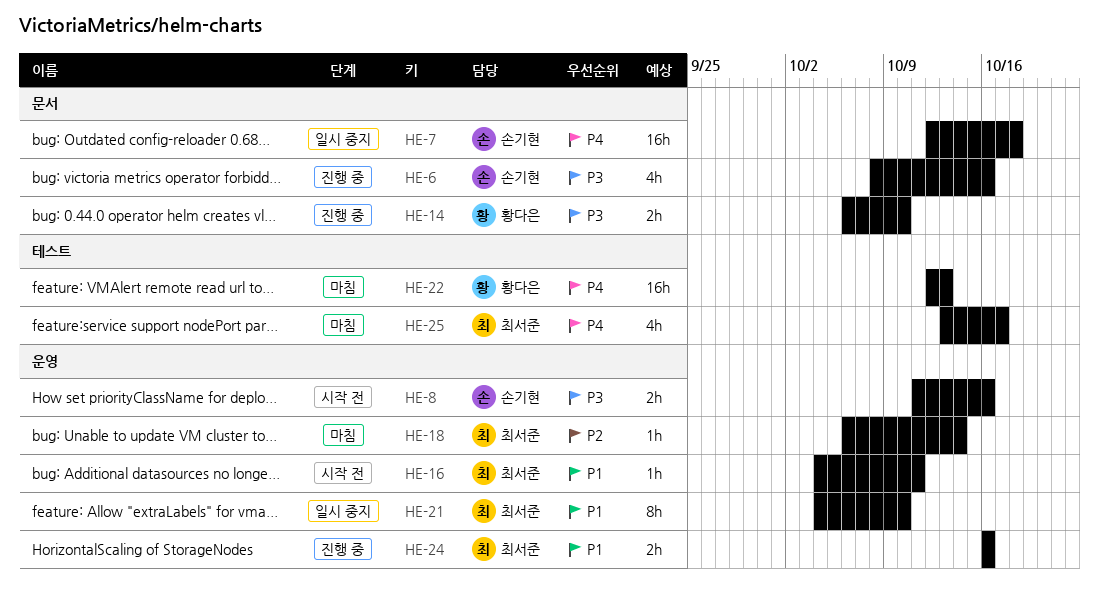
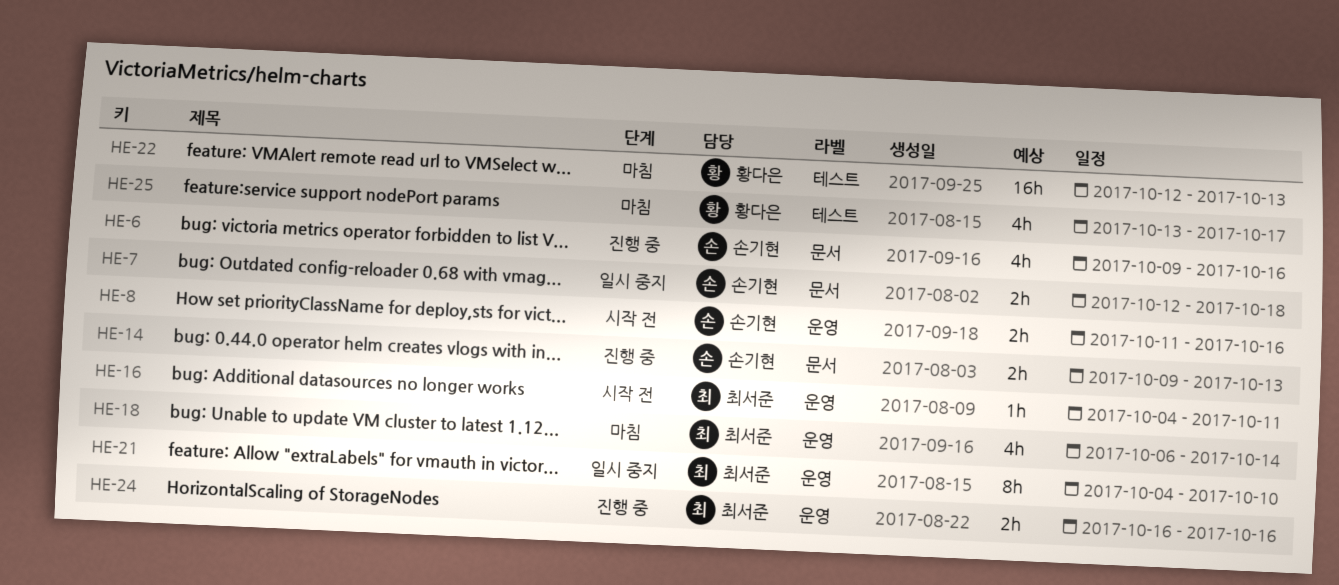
HE-6, start: Oct 8 -> Oct 9
HE-7, estimate: 16h -> 2h
HE-14, owner: 황다은 -> 손기현
HE-14, start: Oct 6 -> Oct 9
HE-14, due: Oct 10 -> Oct 13
HE-18, estimate: 1h -> 4h
HE-25, owner: 최서준 -> 황다은

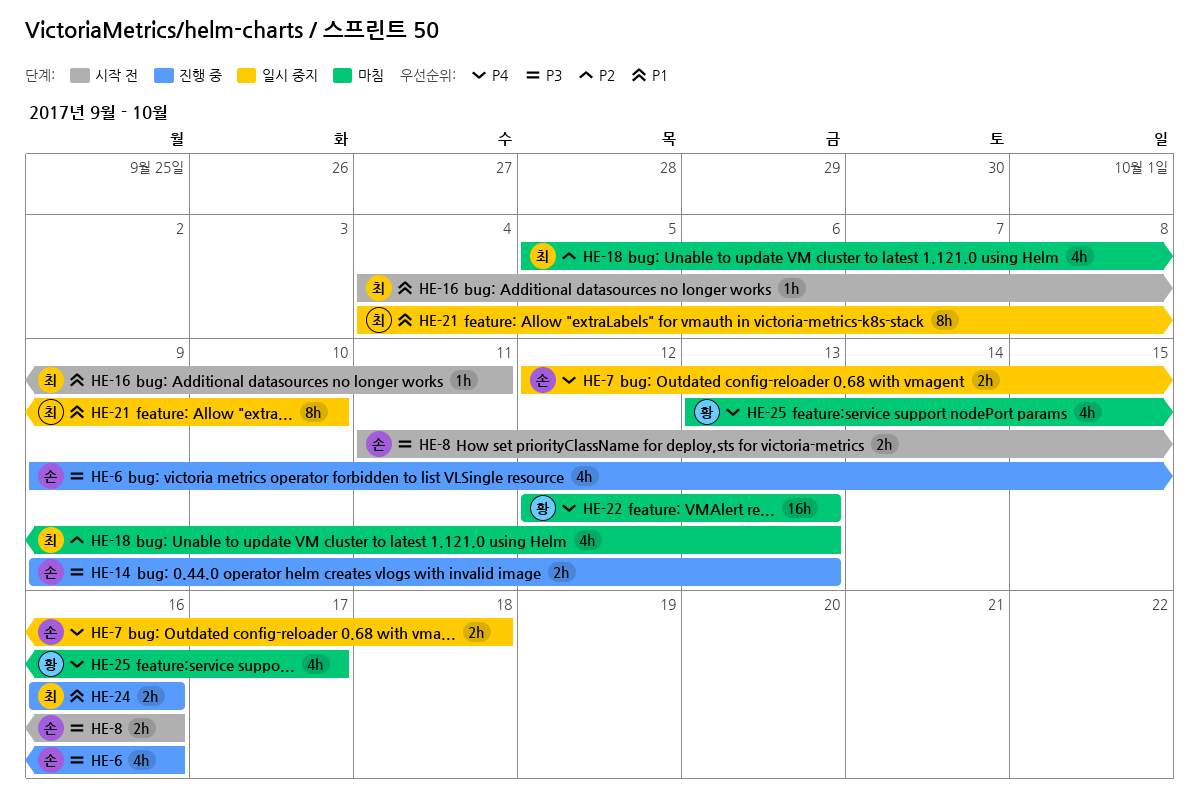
HE-18, start: Oct 6 -> Oct 5
HE-18, due: Oct 14 -> Oct 13

